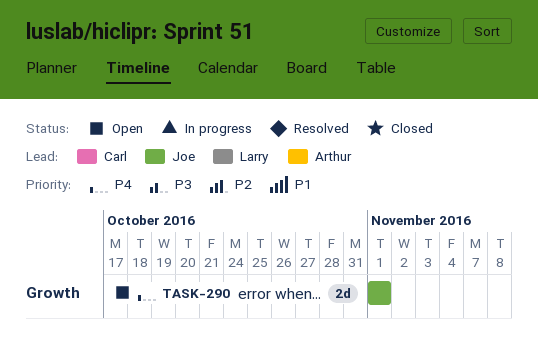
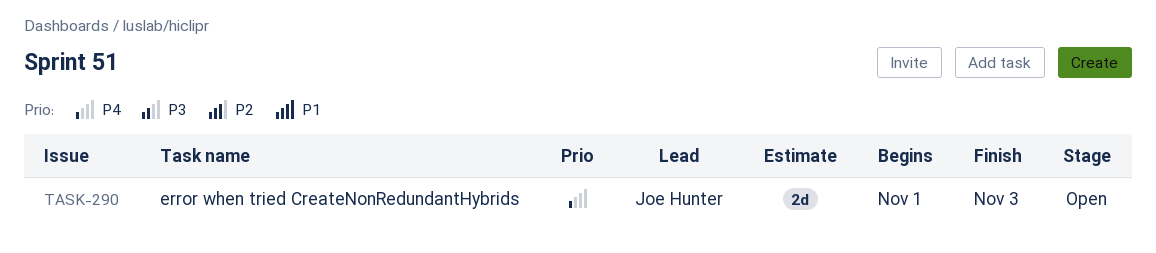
TASK-290, due: Nov 1 -> Nov 3

